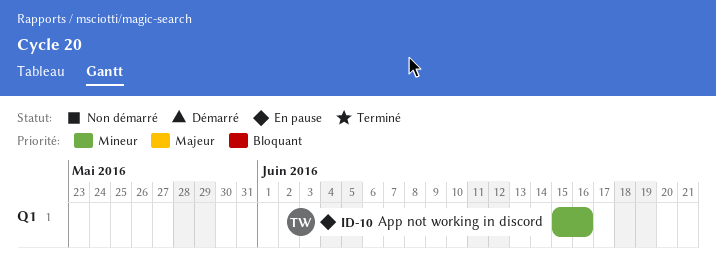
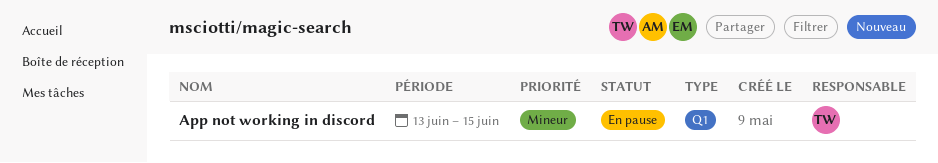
App not working in discord, start: Jun 15 -> Jun 13
App not working in discord, due: Jun 16 -> Jun 15

